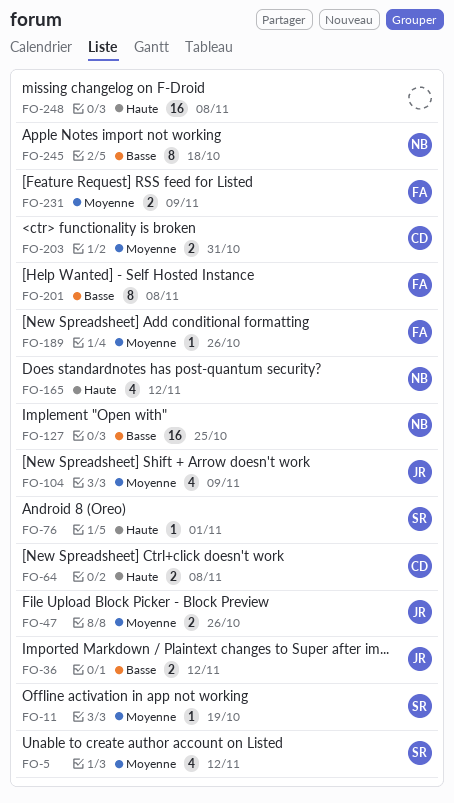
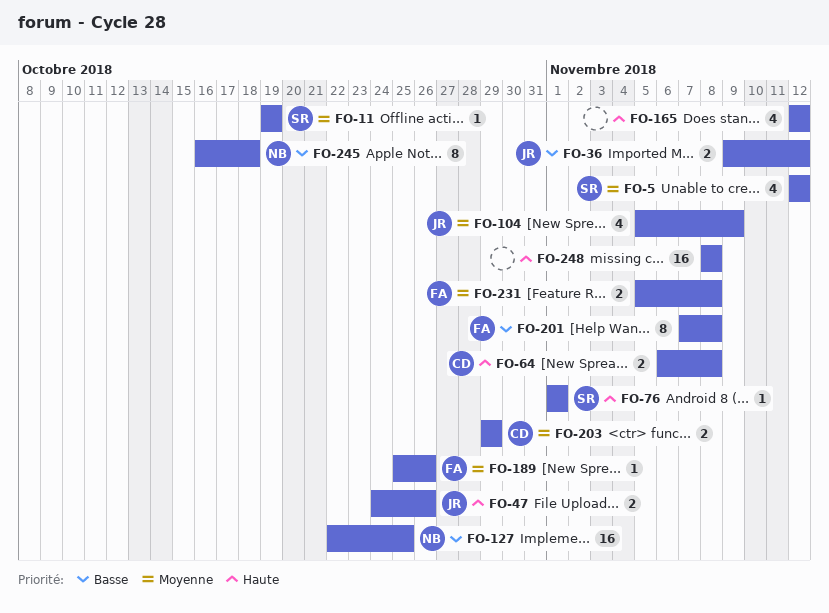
FO-47, priority: Moyenne -> Haute
FO-165, owner: NB -> none
FO-203, due: Oct 31 -> Oct 29
FO-231, due: Nov 9 -> Nov 8

